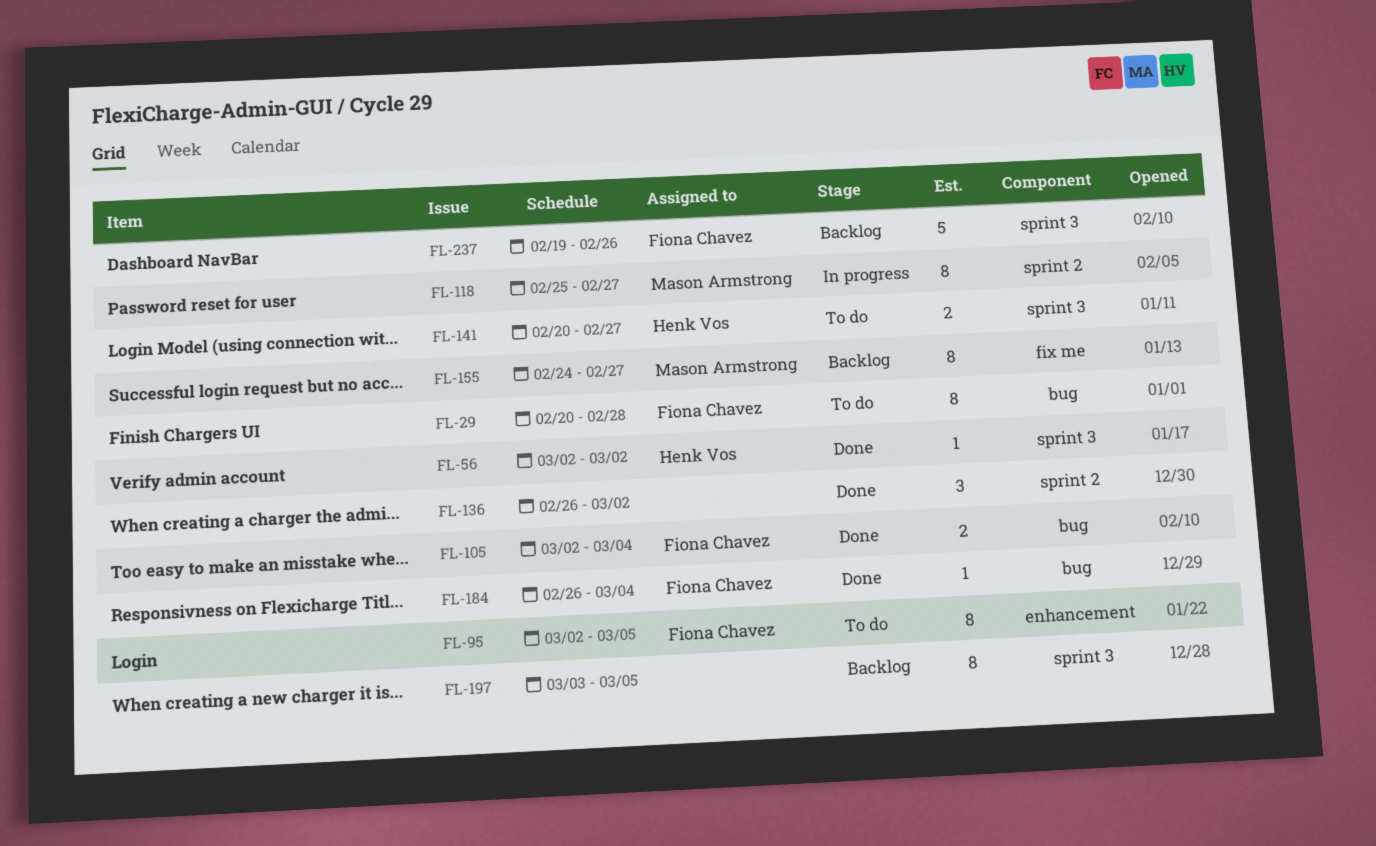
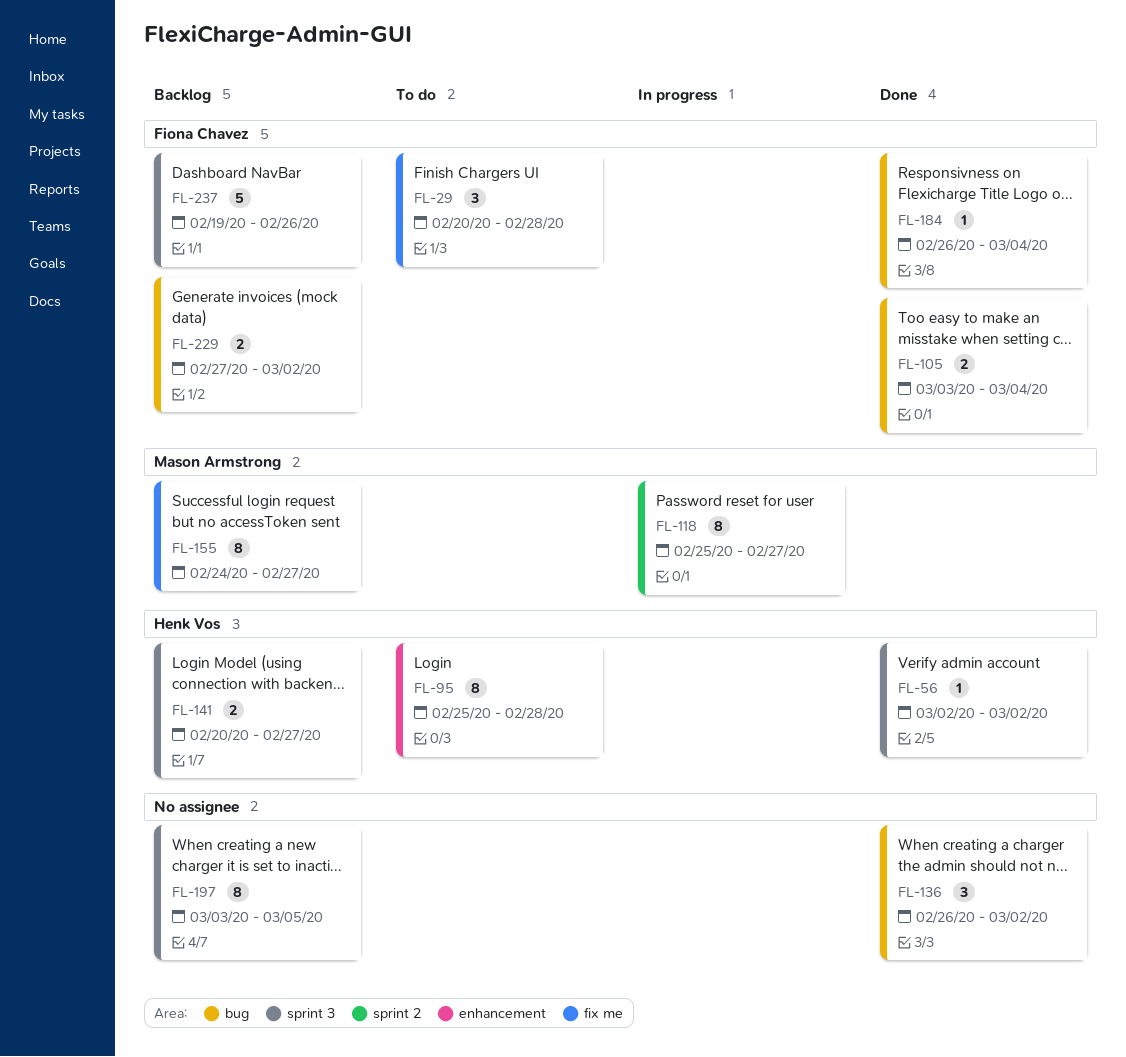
FL-29, label: bug -> fix me
FL-29, estimate: 8 -> 3
FL-95, owner: Fiona Chavez -> Henk Vos
FL-95, start: Mar 2 -> Feb 25
FL-95, due: Mar 5 -> Feb 28
FL-105, start: Mar 2 -> Mar 3
FL-136, label: sprint 2 -> bug
FL-141, status: To do -> Backlog
FL-229: none -> present

